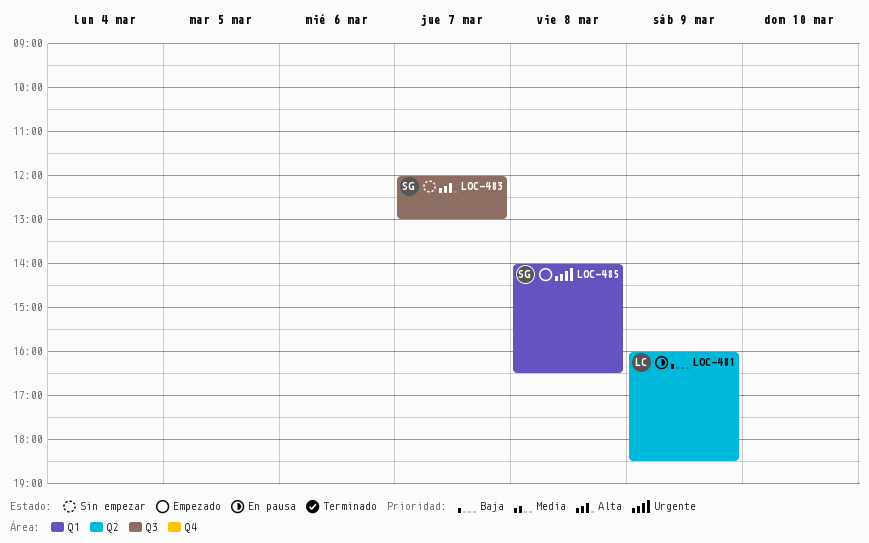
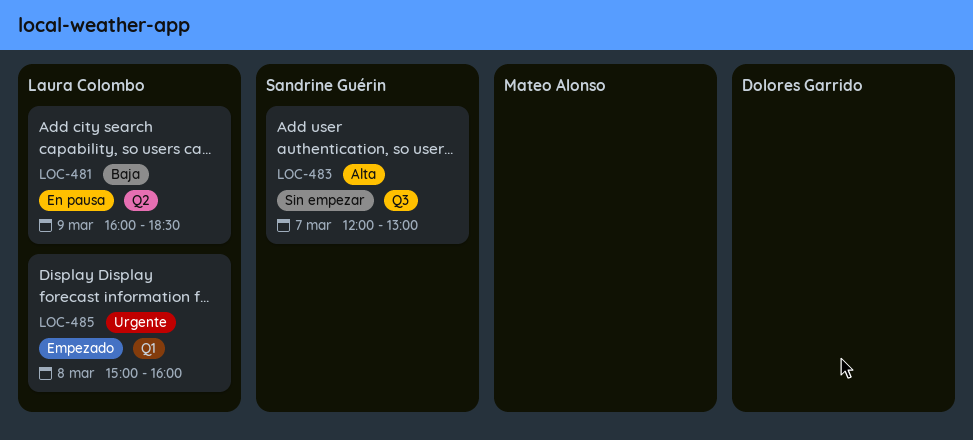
LOC-485, owner: Sandrine Guérin -> Laura Colombo
LOC-485, begins: 14:00 -> 15:00
LOC-485, ends: 16:30 -> 16:00

